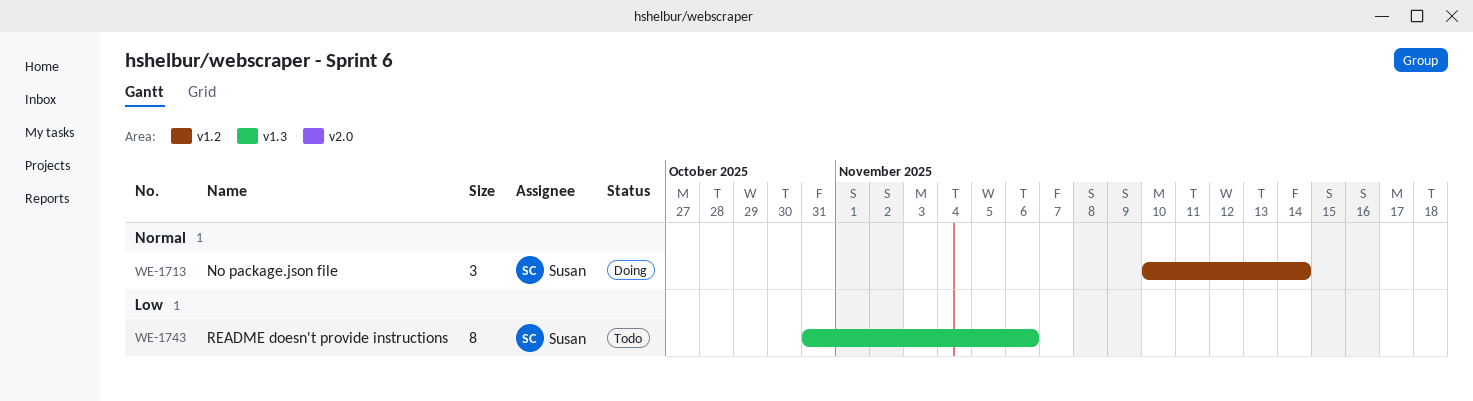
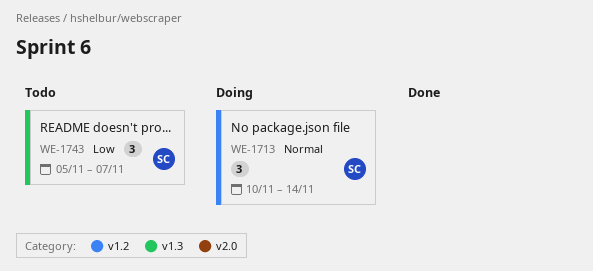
WE-1743, estimate: 8 -> 3
WE-1743, start: Oct 31 -> Nov 5
WE-1743, due: Nov 6 -> Nov 7

